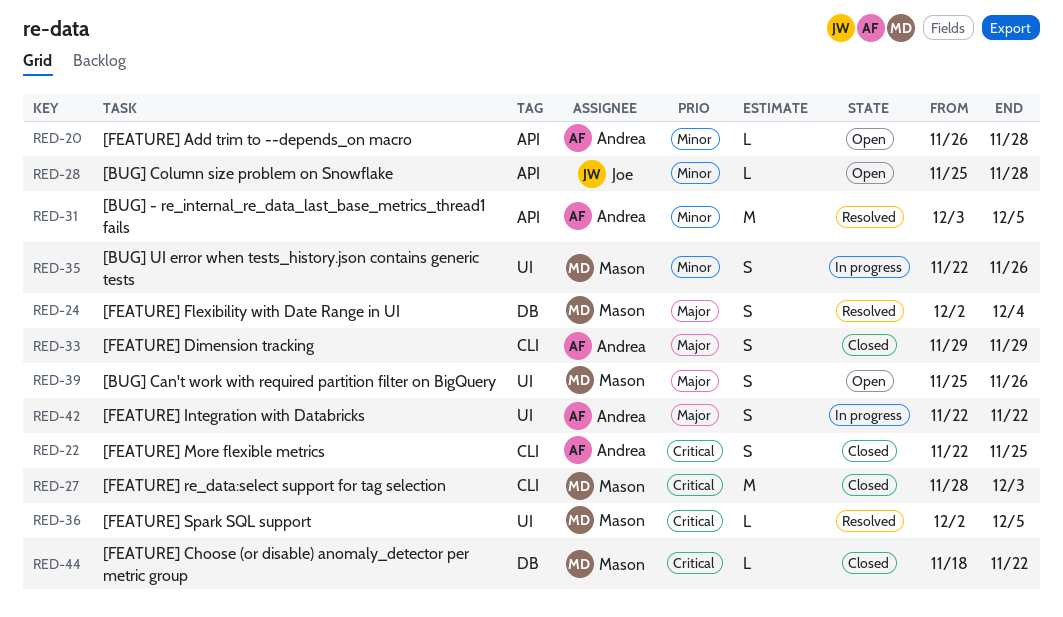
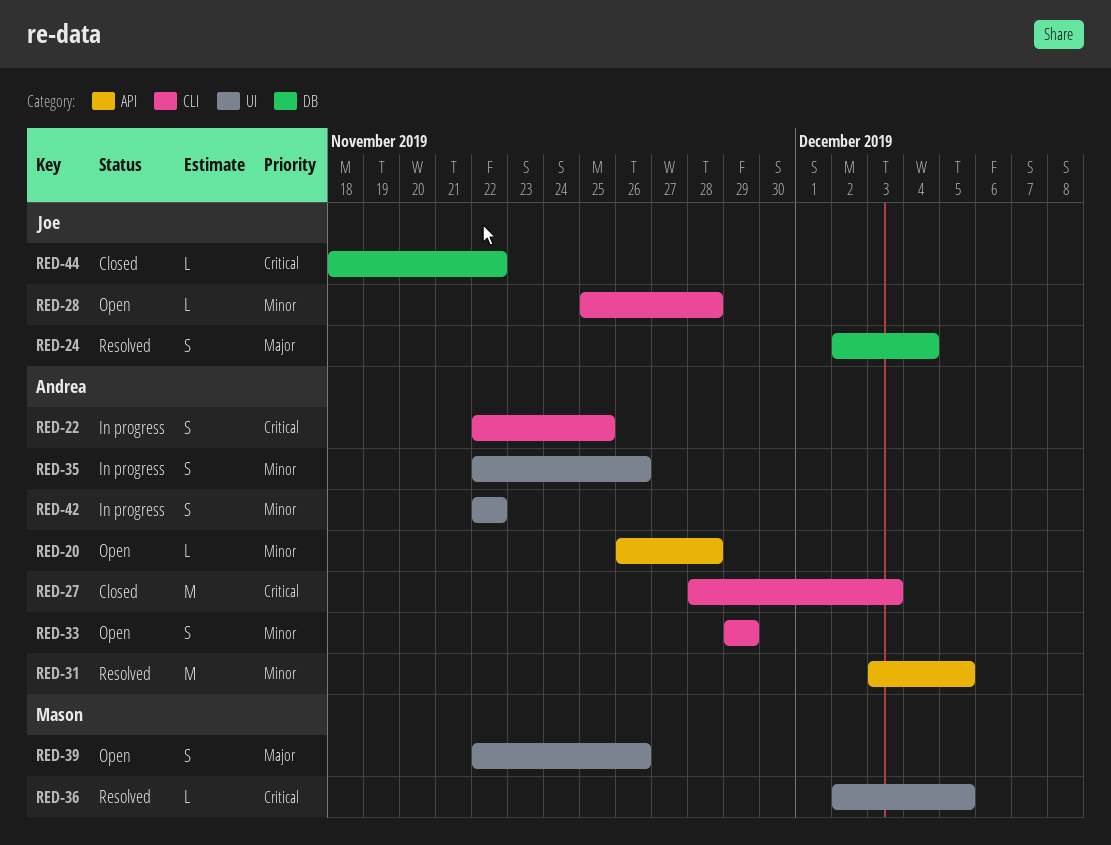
RED-22, status: Closed -> In progress
RED-24, owner: Mason -> Joe
RED-27, owner: Mason -> Andrea
RED-28, label: API -> CLI
RED-33, status: Closed -> Open
RED-33, priority: Major -> Minor
RED-35, owner: Mason -> Andrea
RED-39, start: Nov 25 -> Nov 22
RED-42, priority: Major -> Minor
RED-44, owner: Mason -> Joe

